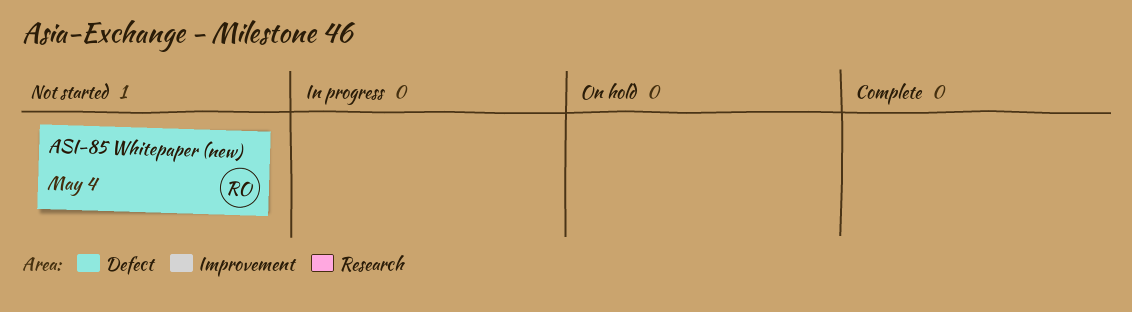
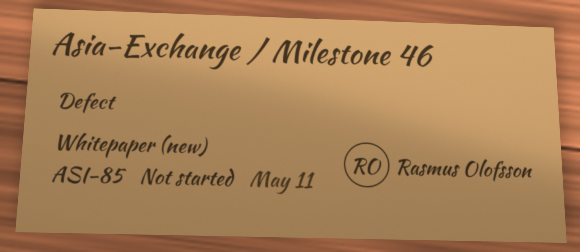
ASI-85, due: May 4 -> May 11

